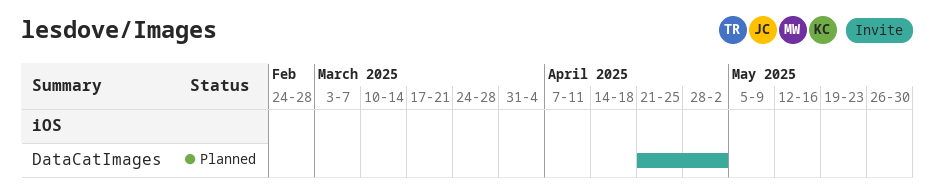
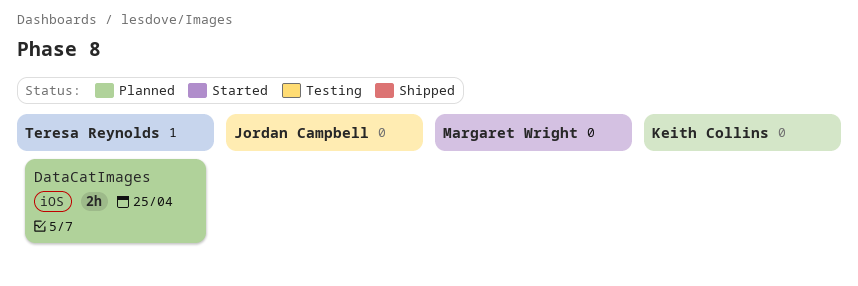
DataCatImages, due: May 2 -> Apr 25

